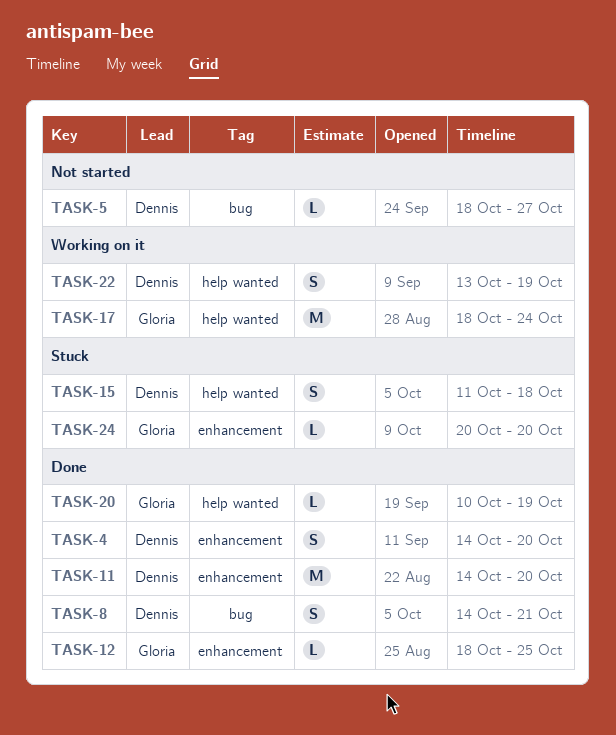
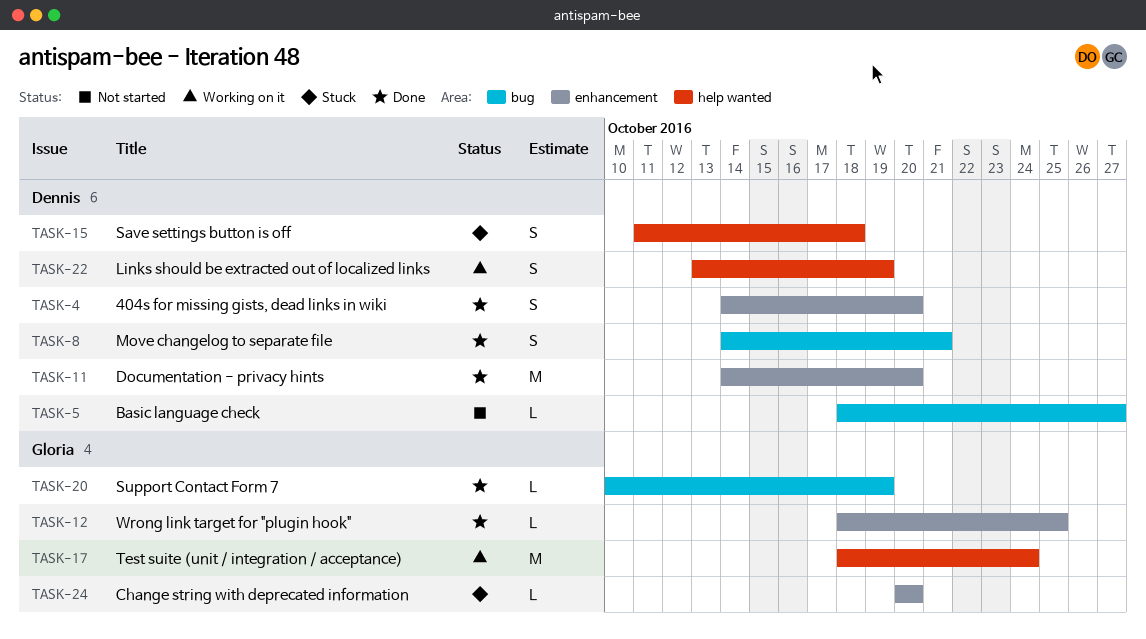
TASK-20, label: help wanted -> bug

